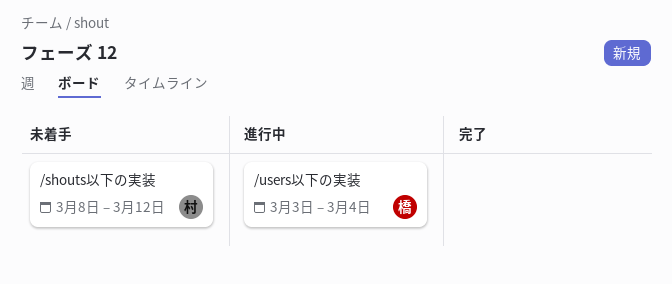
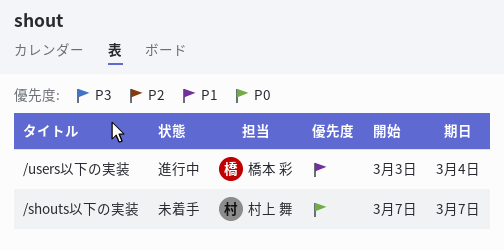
/shouts以下の実装, start: Mar 8 -> Mar 7
/shouts以下の実装, due: Mar 12 -> Mar 7

